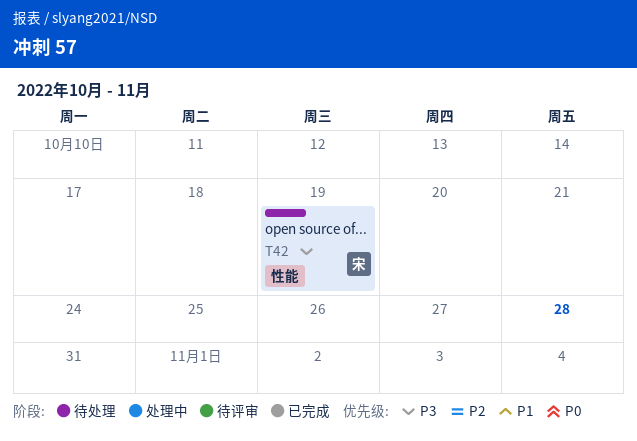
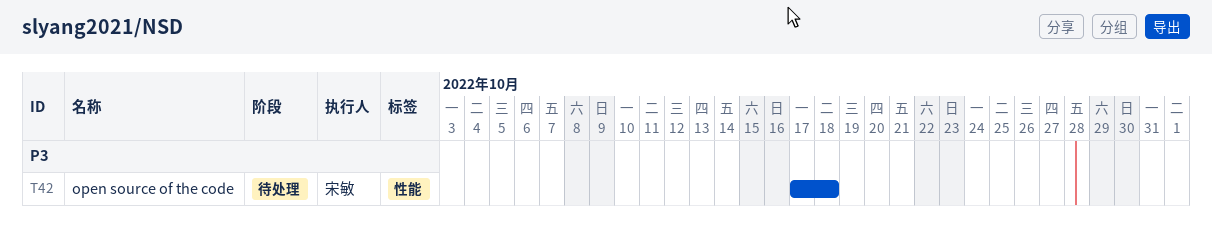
T42, due: Oct 19 -> Oct 18

